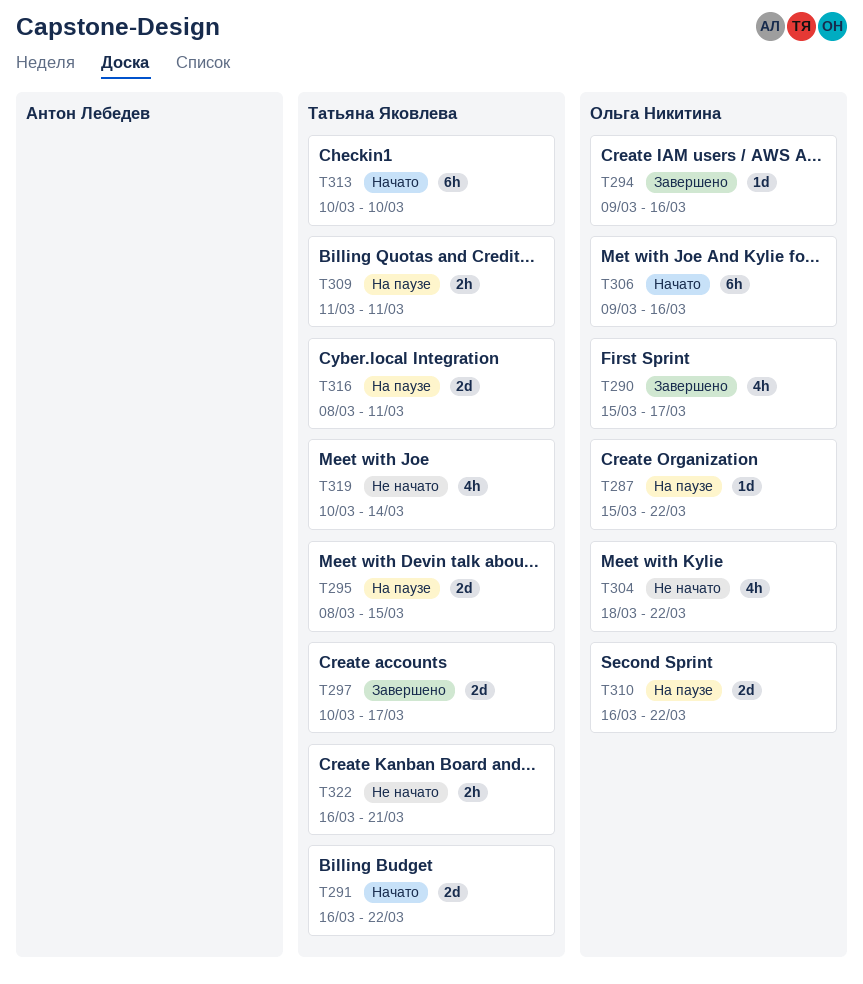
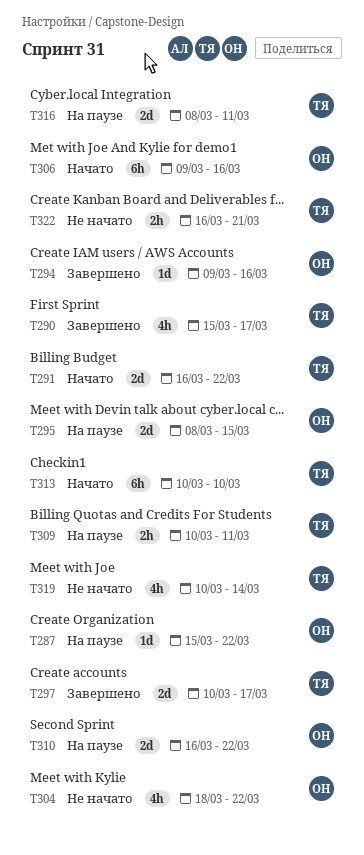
T290, owner: Ольга Никитина -> Татьяна Яковлева
T295, owner: Татьяна Яковлева -> Ольга Никитина
T309, start: Mar 11 -> Mar 10

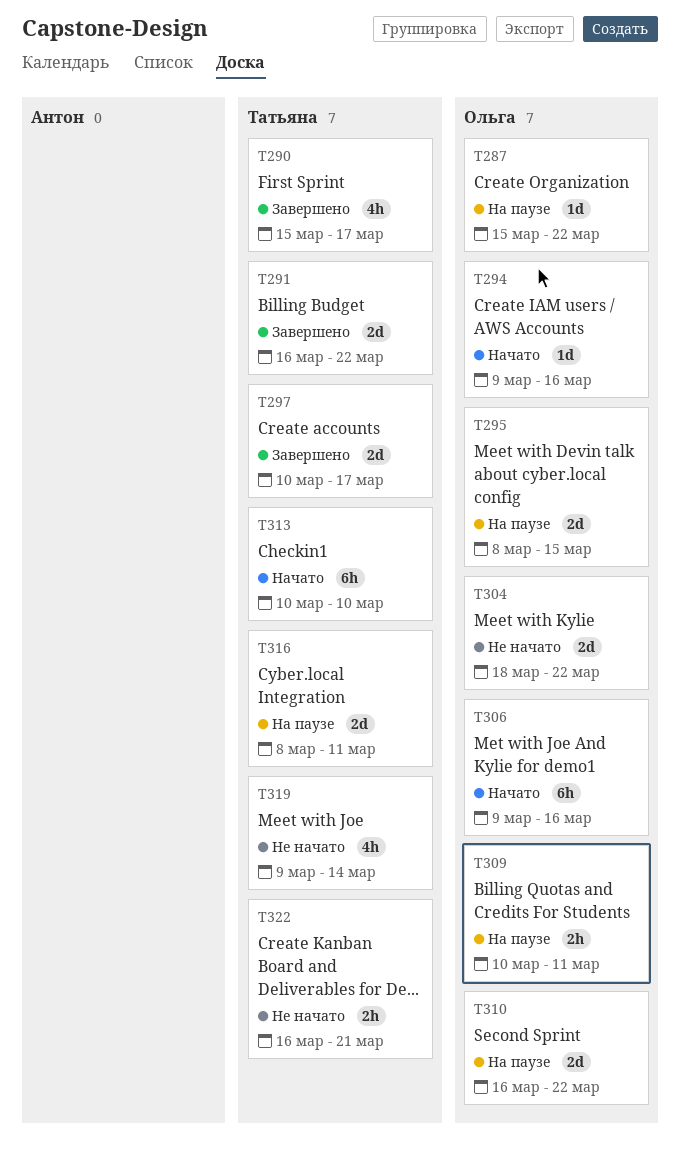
T291, status: Начато -> Завершено
T294, status: Завершено -> Начато
T304, estimate: 4h -> 2d
T309, owner: Татьяна -> Ольга
T319, start: Mar 10 -> Mar 9

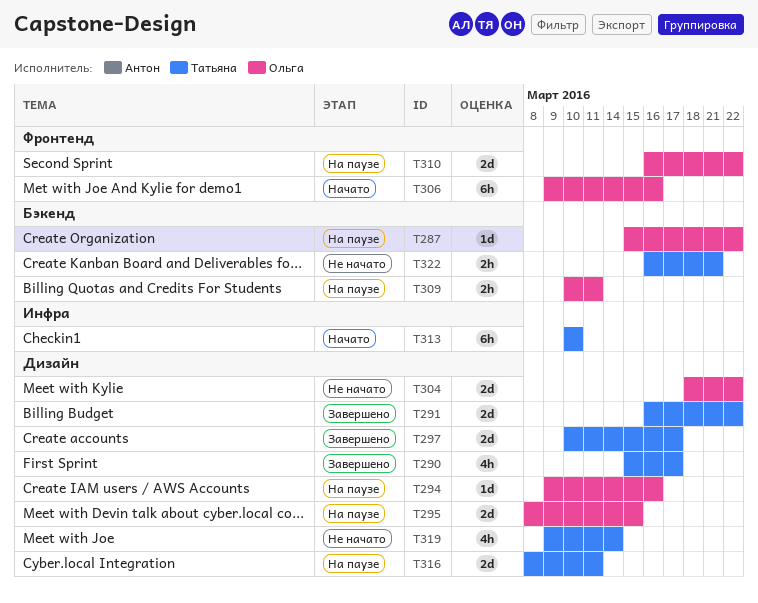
T294, status: Начато -> На паузе

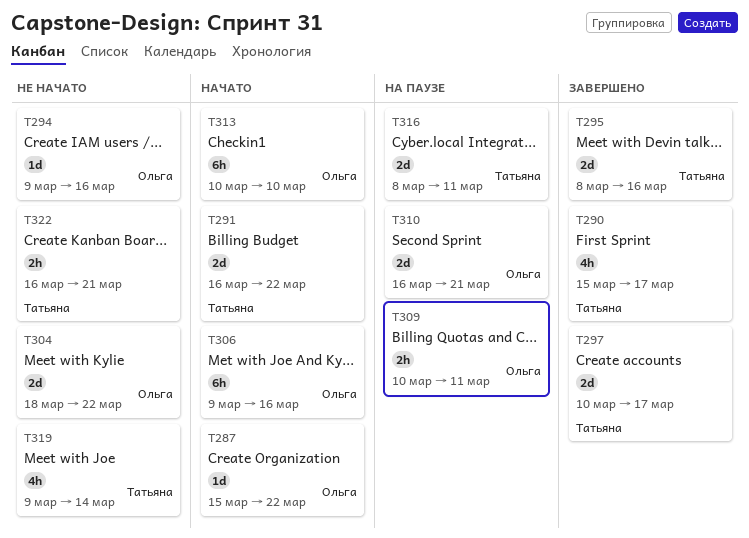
T287, status: На паузе -> Начато
T291, status: Завершено -> Начато
T294, status: На паузе -> Не начато
T295, status: На паузе -> Завершено
T295, owner: Ольга -> Татьяна
T295, due: Mar 15 -> Mar 16
T310, due: Mar 22 -> Mar 21
T313, owner: Татьяна -> Ольга

